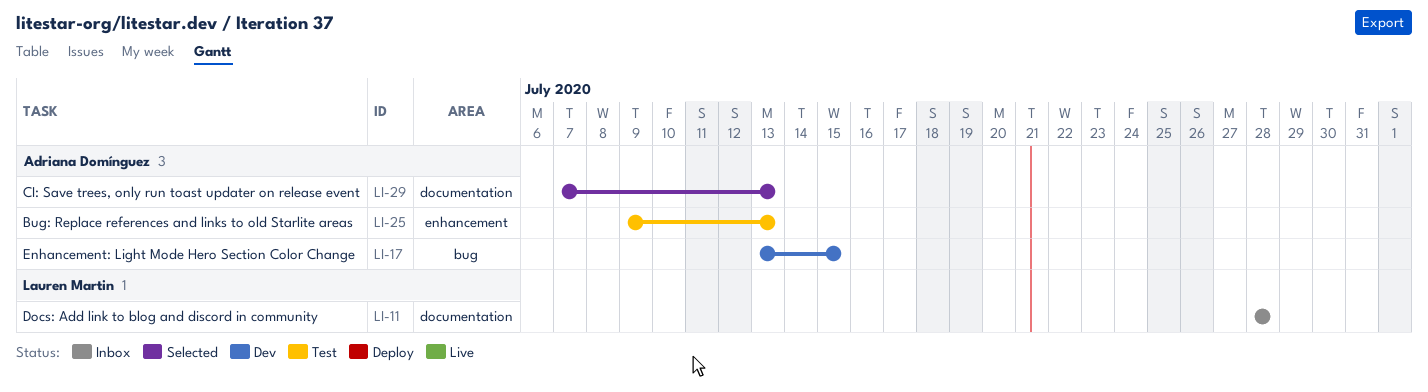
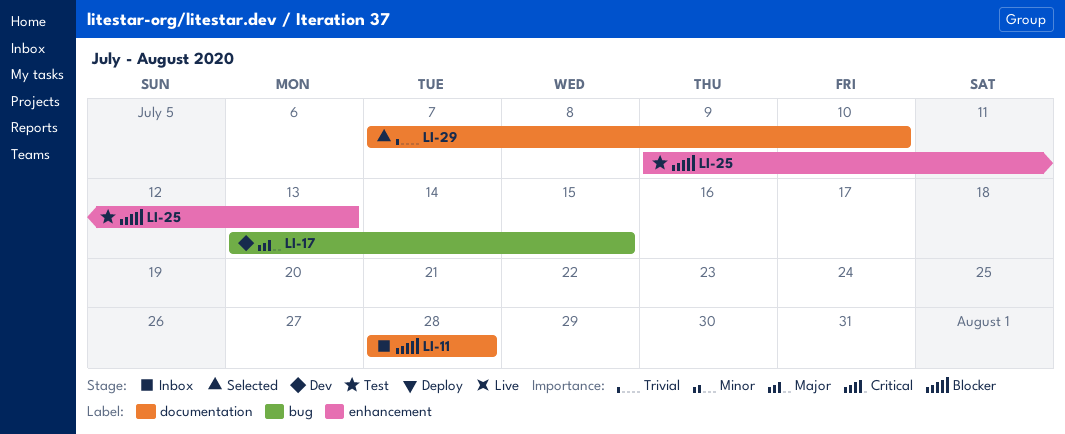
LI-29, due: Jul 13 -> Jul 10

